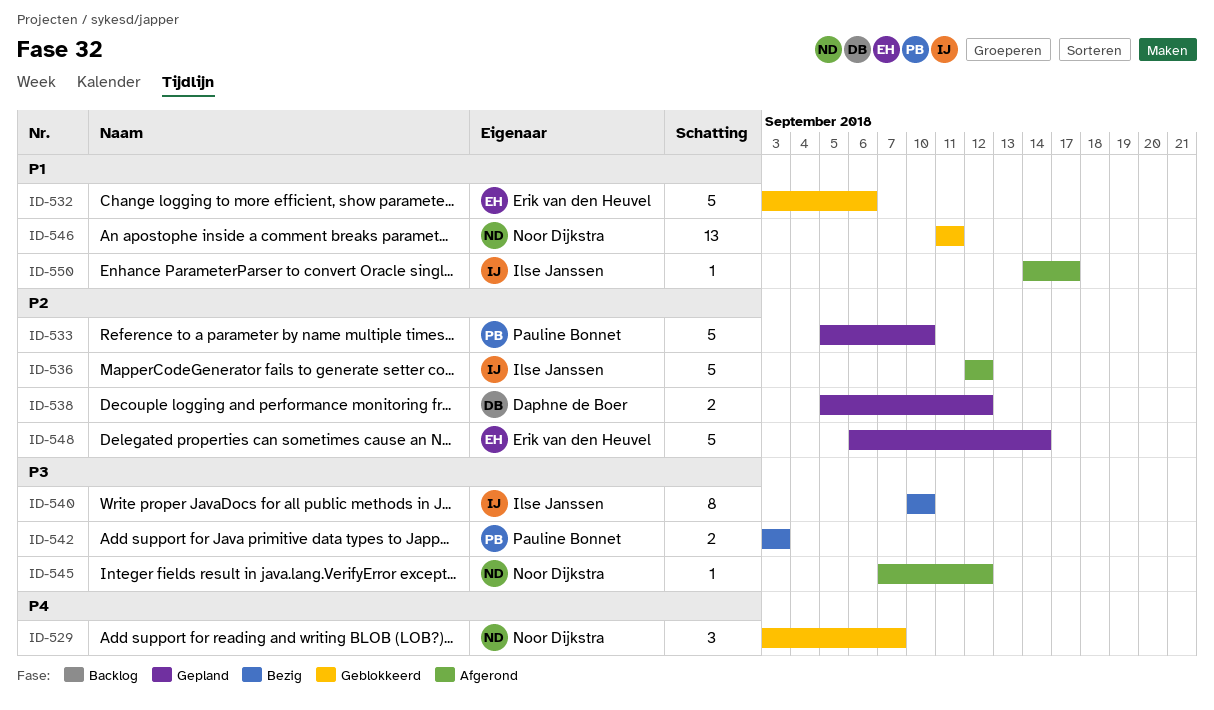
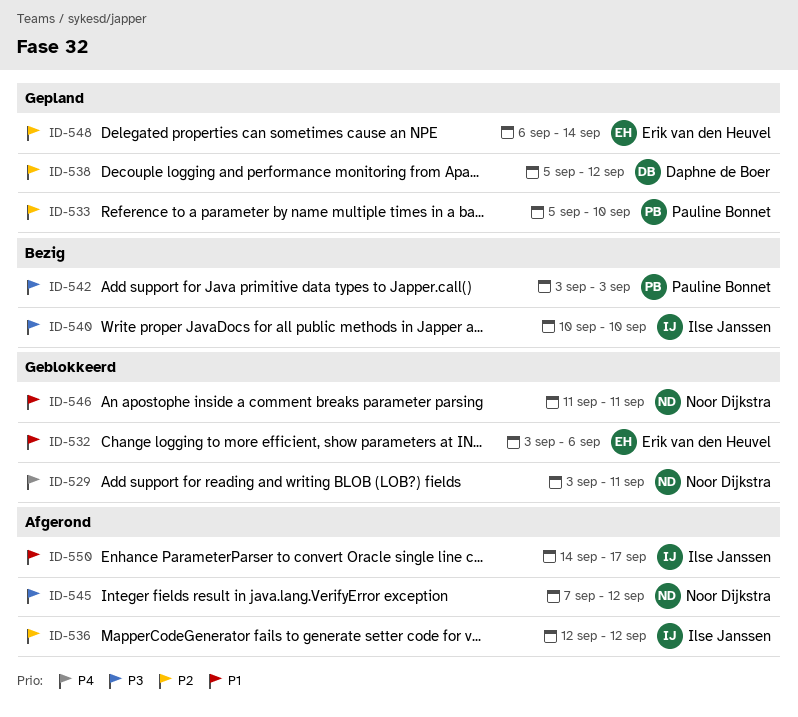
ID-529, due: Sep 7 -> Sep 11

